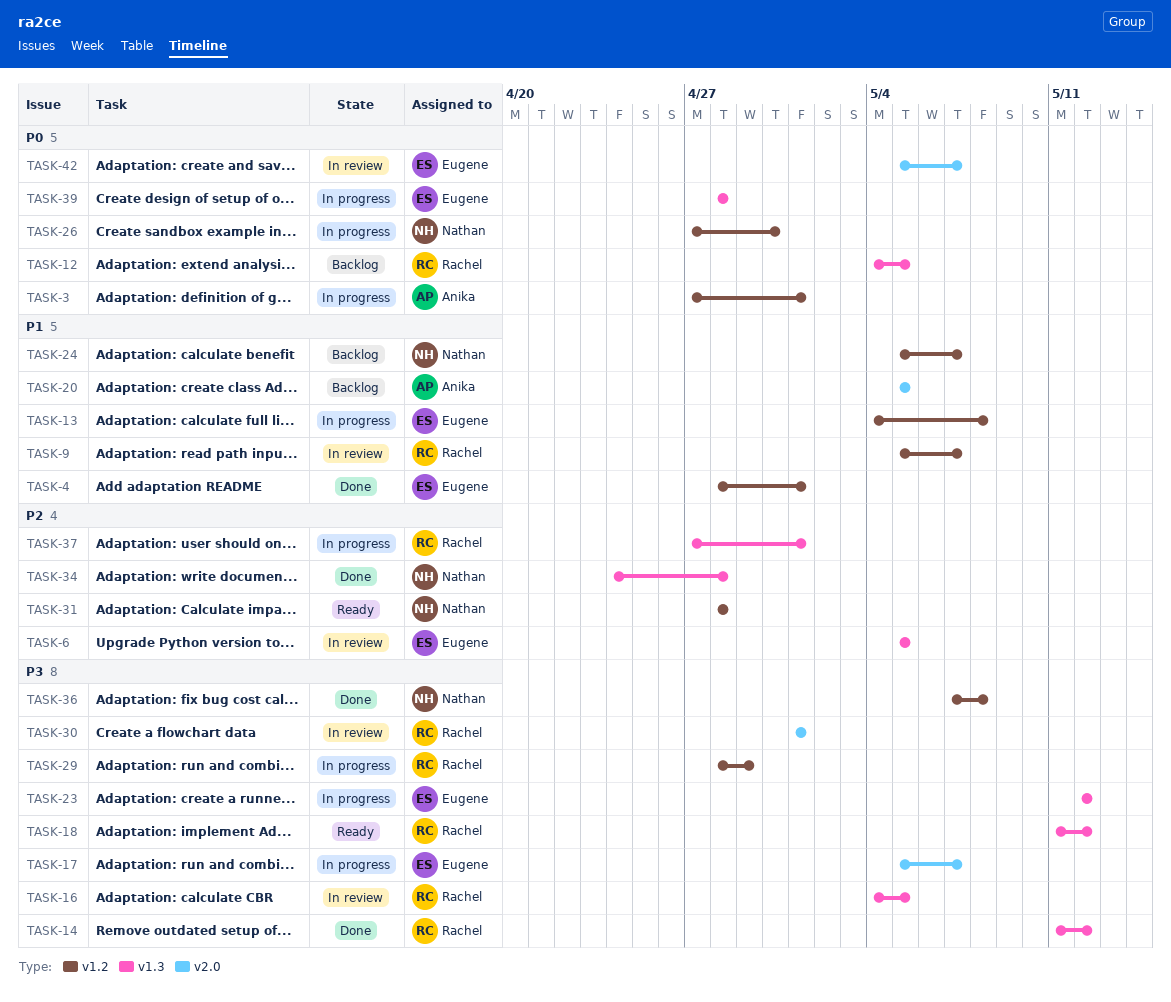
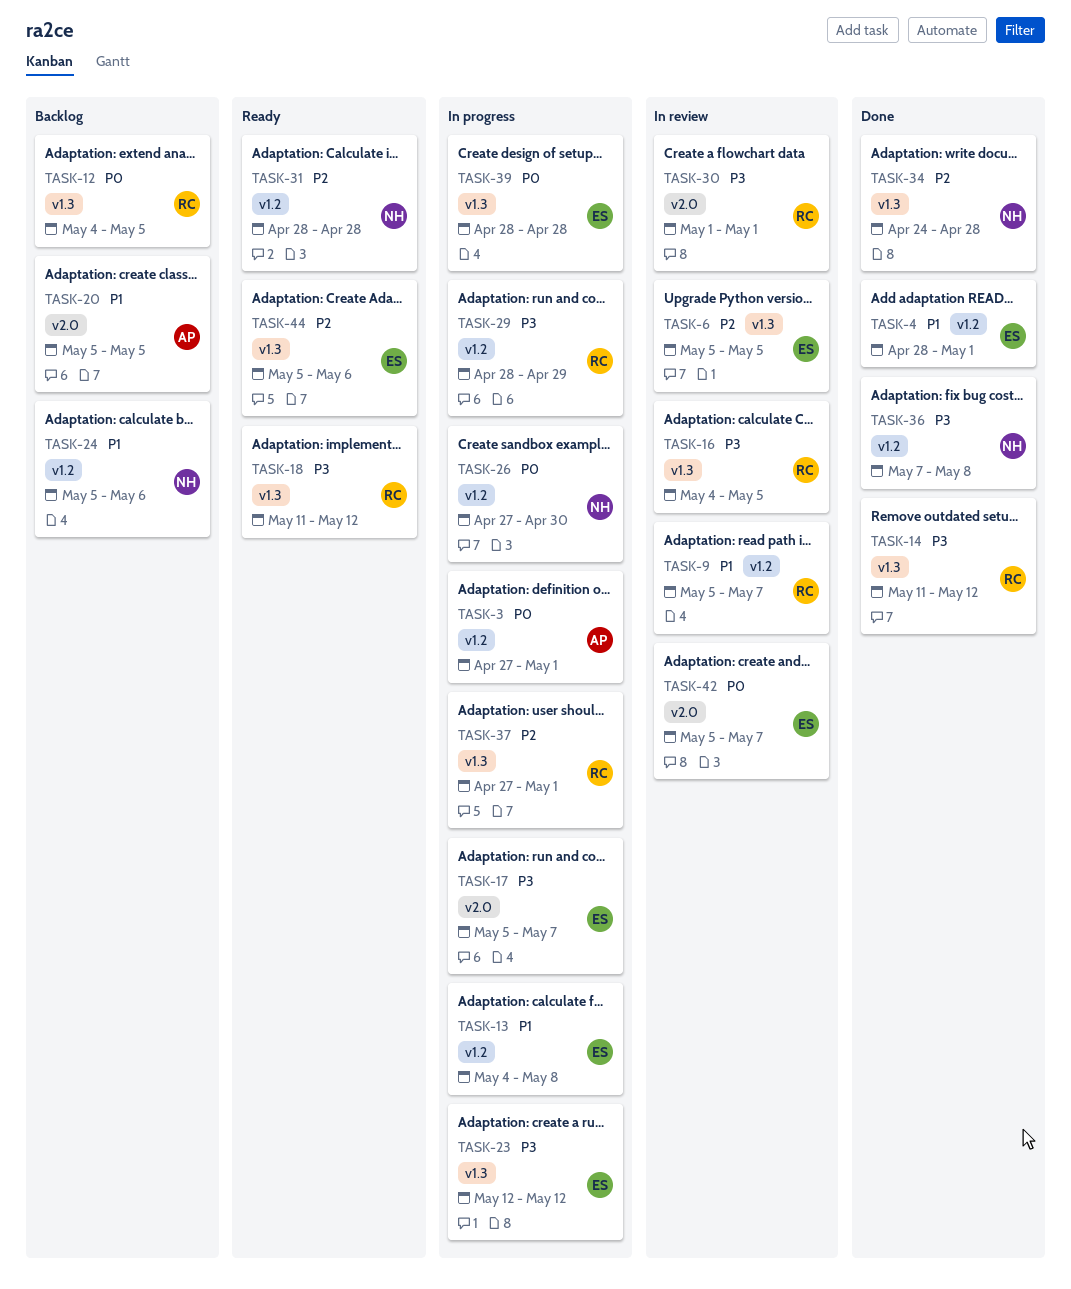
TASK-24, due: May 7 -> May 6
TASK-44: none -> present

